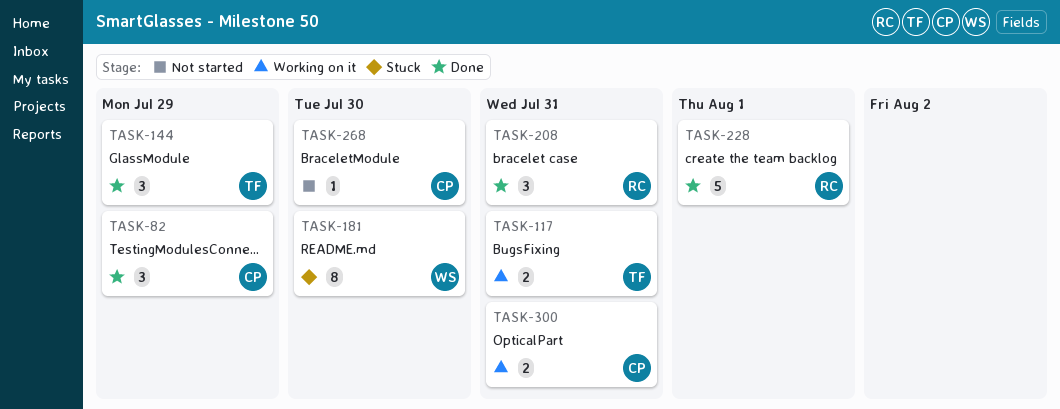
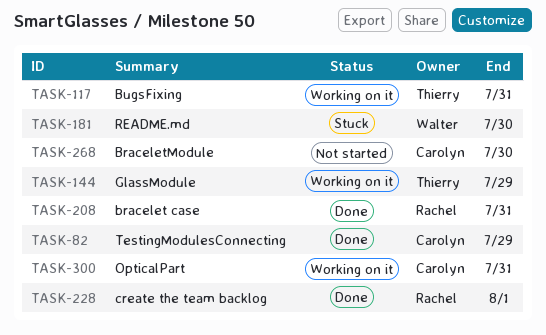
TASK-144, status: Done -> Working on it

